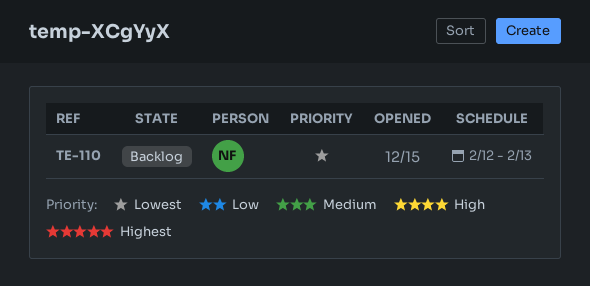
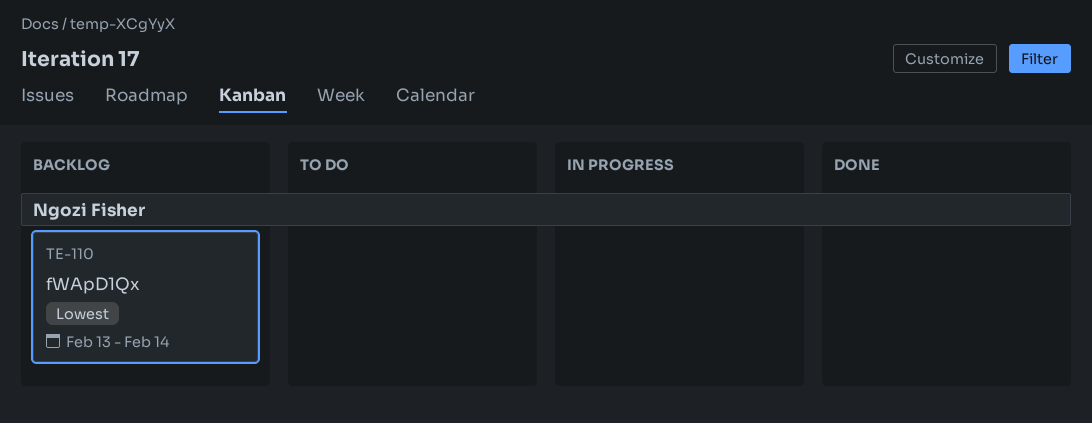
TE-110, start: Feb 12 -> Feb 13
TE-110, due: Feb 13 -> Feb 14

